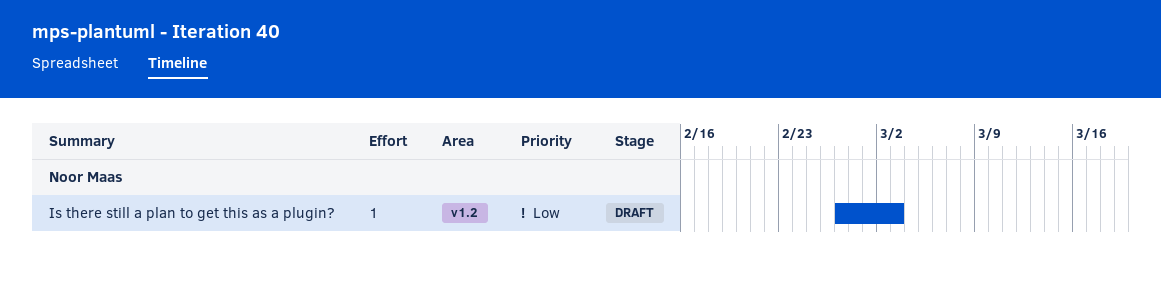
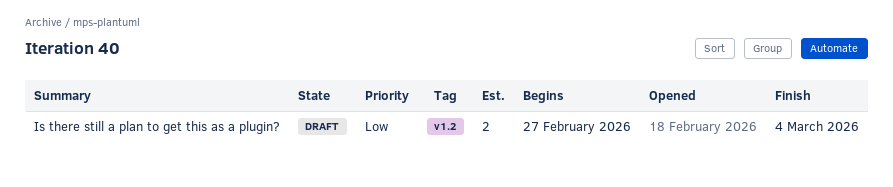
Is there still a plan to get this as a plugin?, estimate: 1 -> 2
Is there still a plan to get this as a plugin?, due: Mar 3 -> Mar 4

